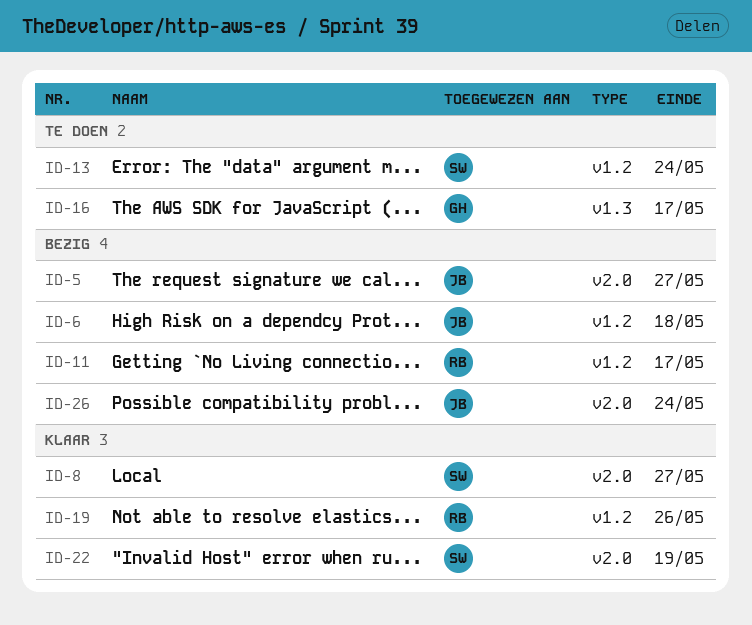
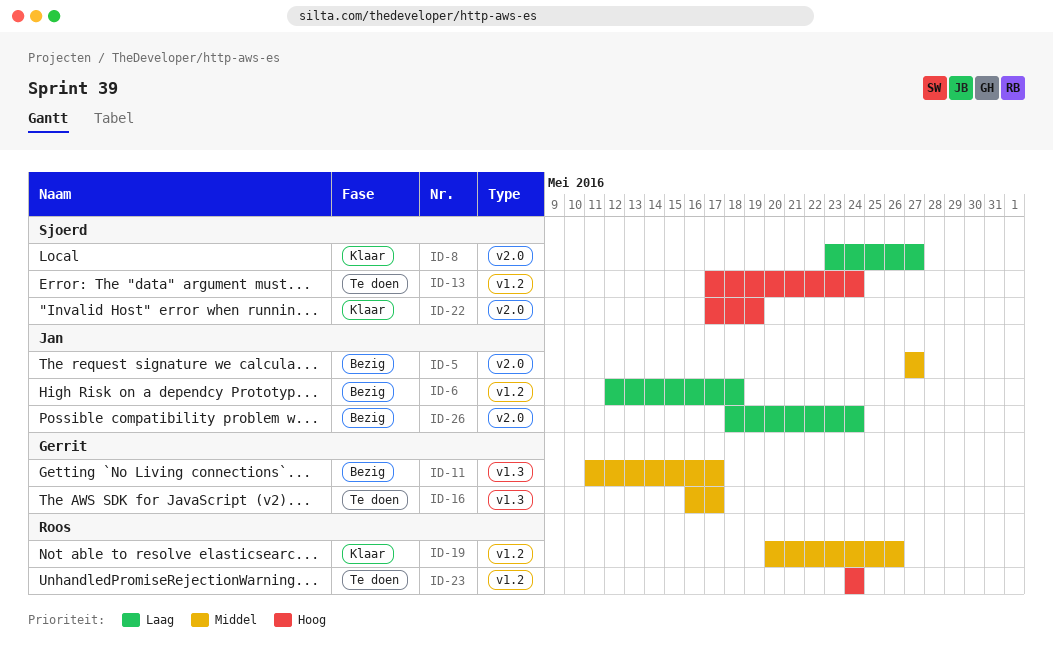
ID-11, owner: Roos -> Gerrit
ID-11, label: v1.2 -> v1.3
ID-23: none -> present

